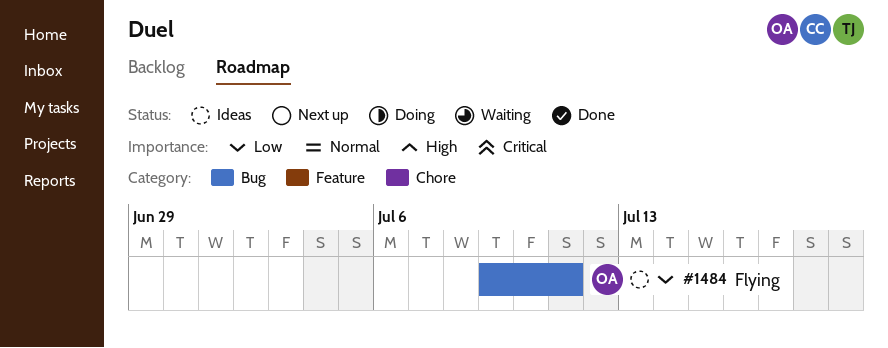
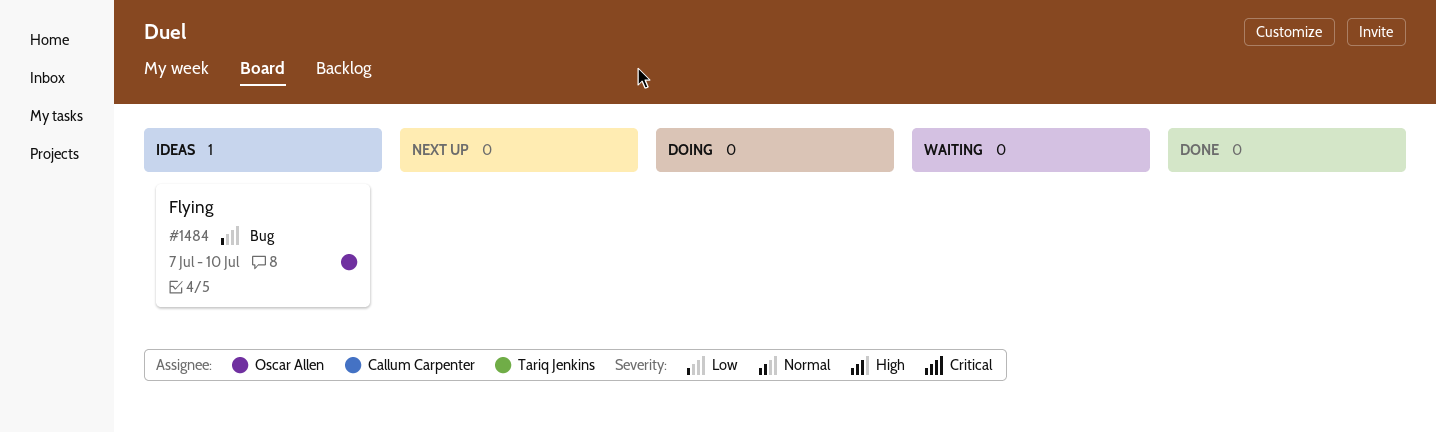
#1484, start: Jul 9 -> Jul 7
#1484, due: Jul 11 -> Jul 10

